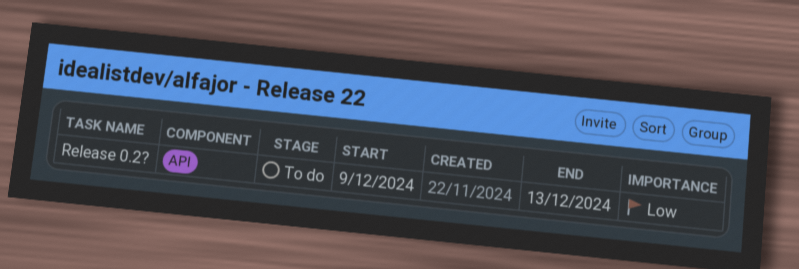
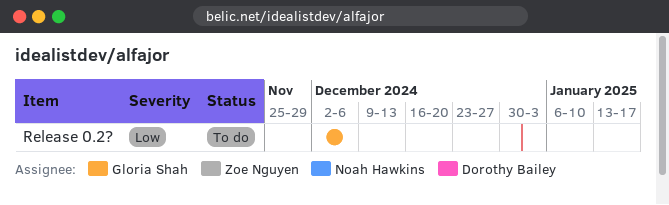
Release 0.2?, start: Dec 9 -> Dec 2
Release 0.2?, due: Dec 13 -> Dec 6

